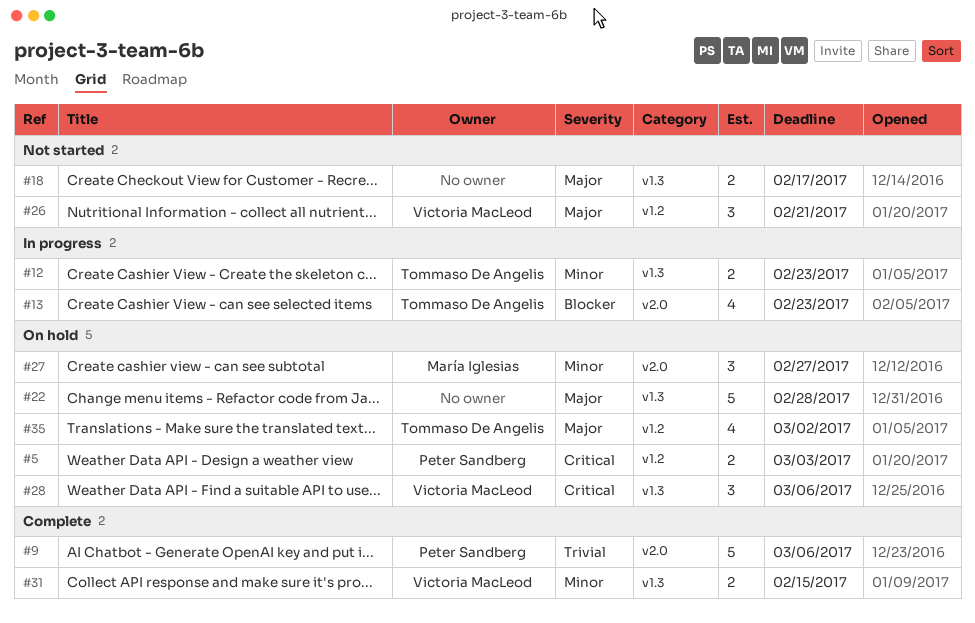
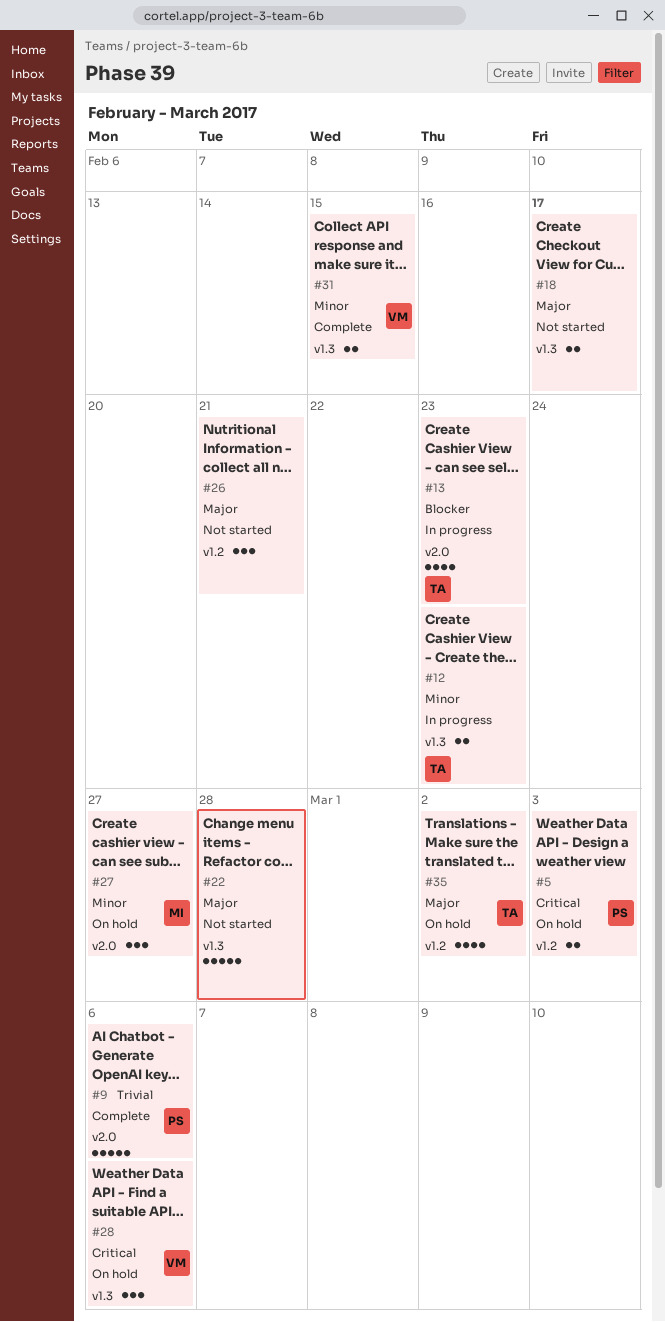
#22, status: On hold -> Not started
#26, owner: Victoria MacLeod -> none

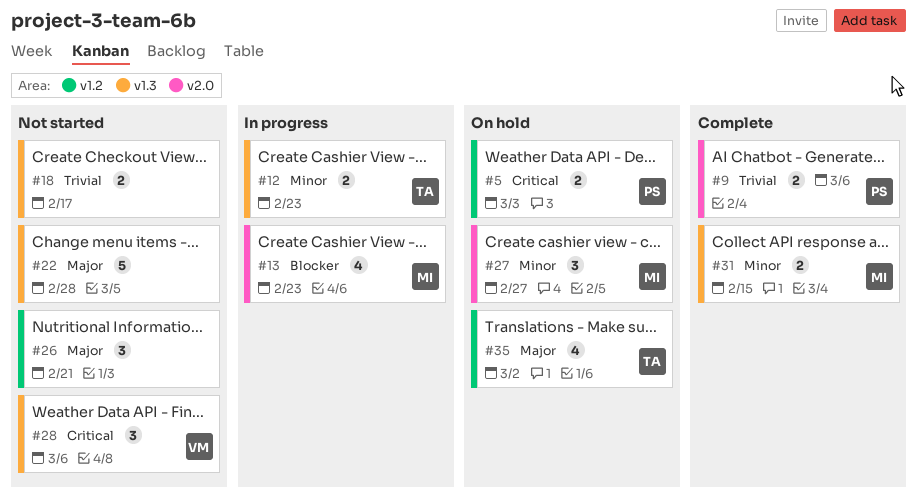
#9, estimate: 5 -> 2
#13, owner: TA -> MI
#18, priority: Major -> Trivial
#28, status: On hold -> Not started
#31, owner: VM -> MI

